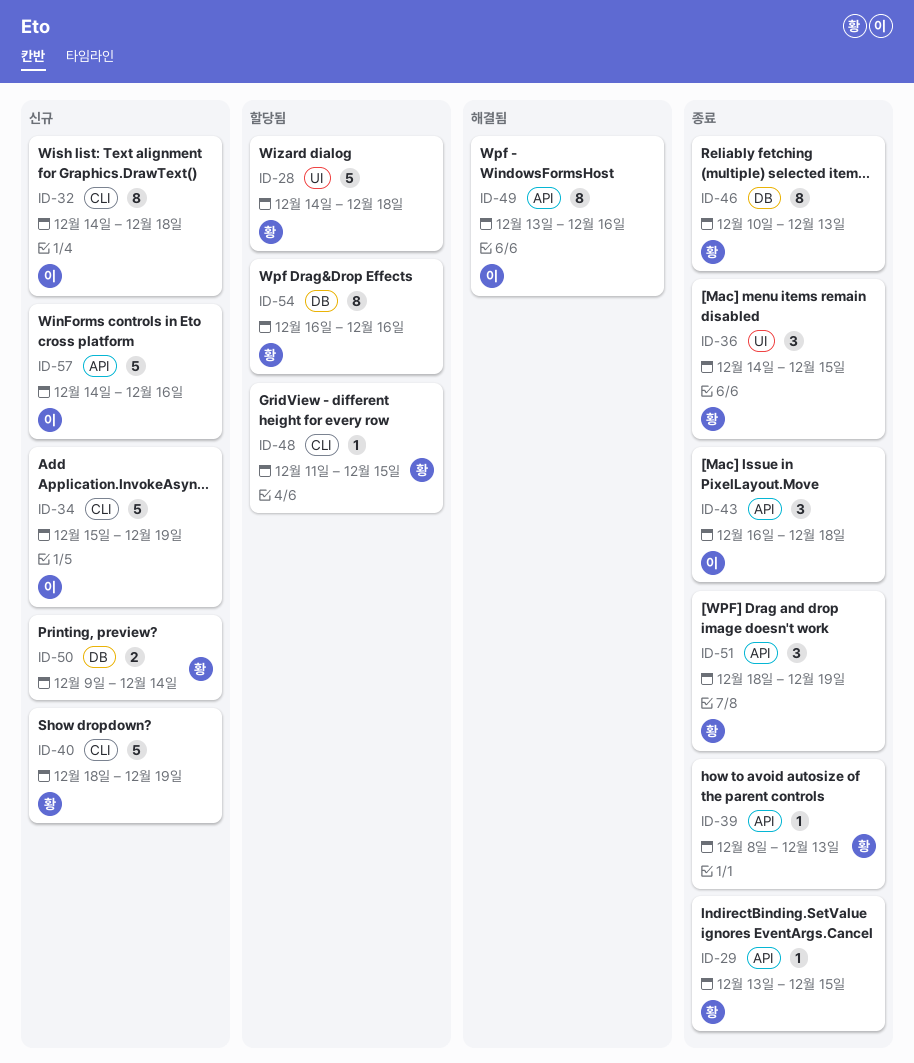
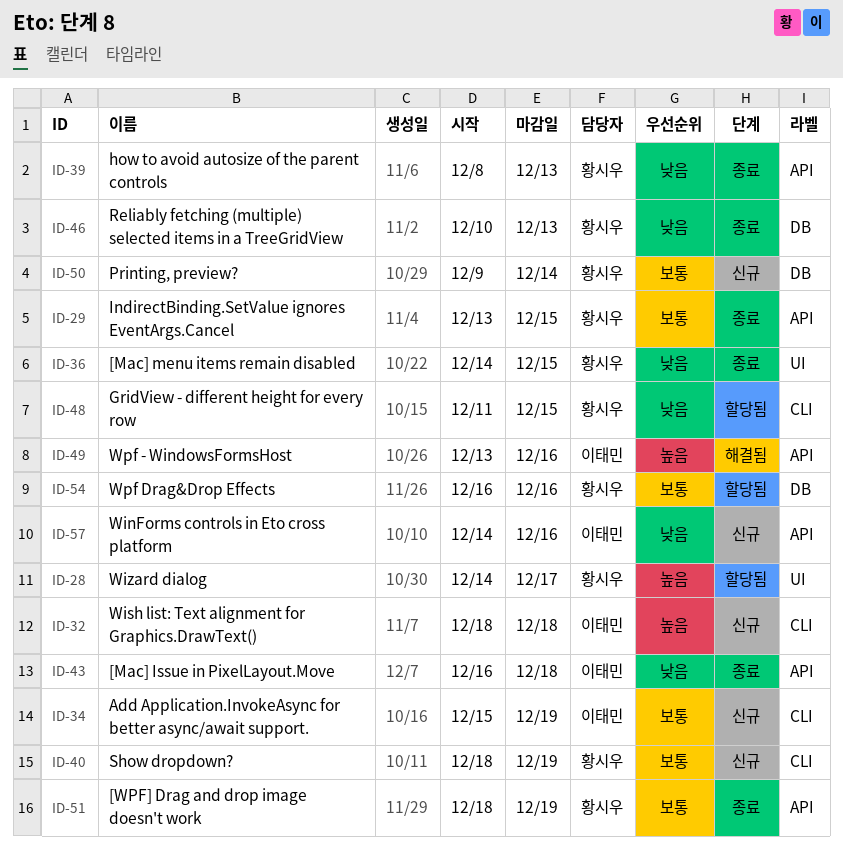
ID-28, due: Dec 18 -> Dec 17
ID-32, start: Dec 14 -> Dec 18

